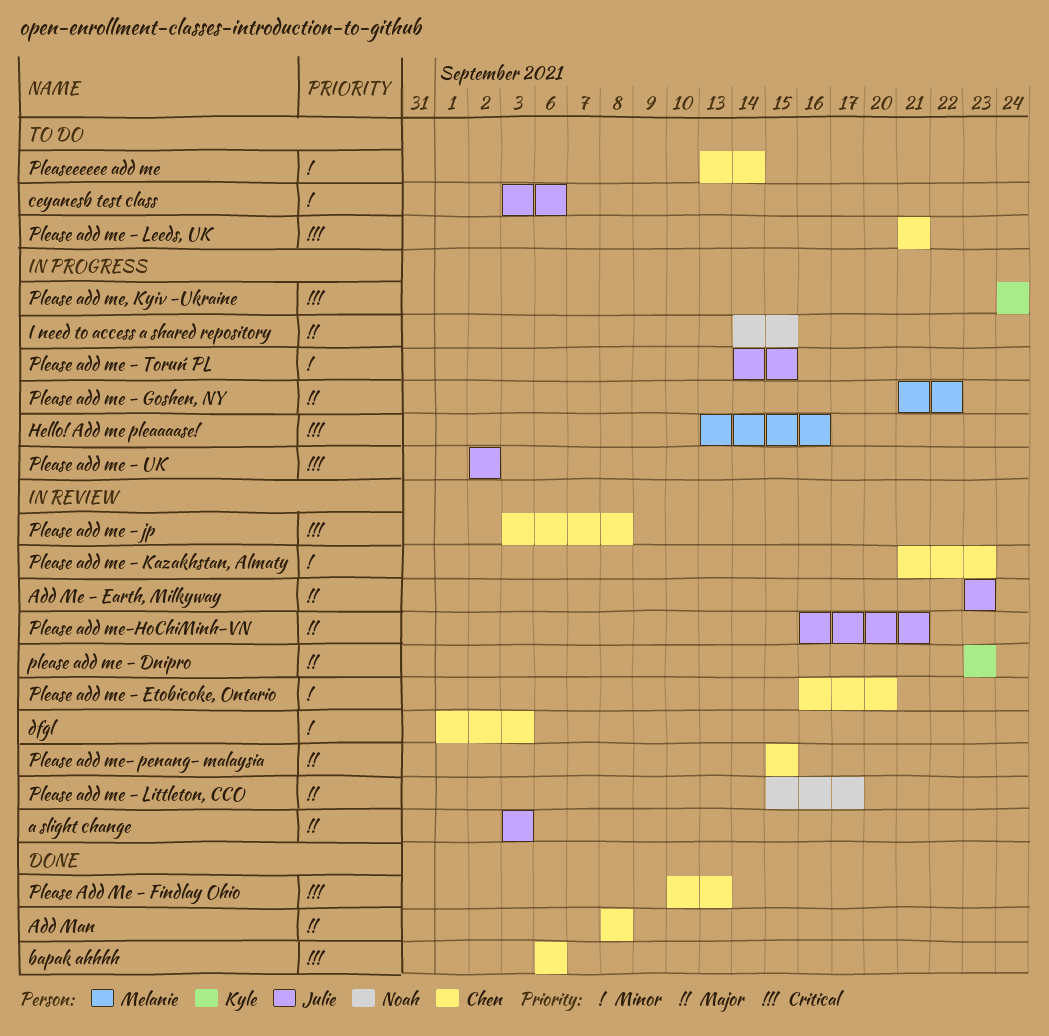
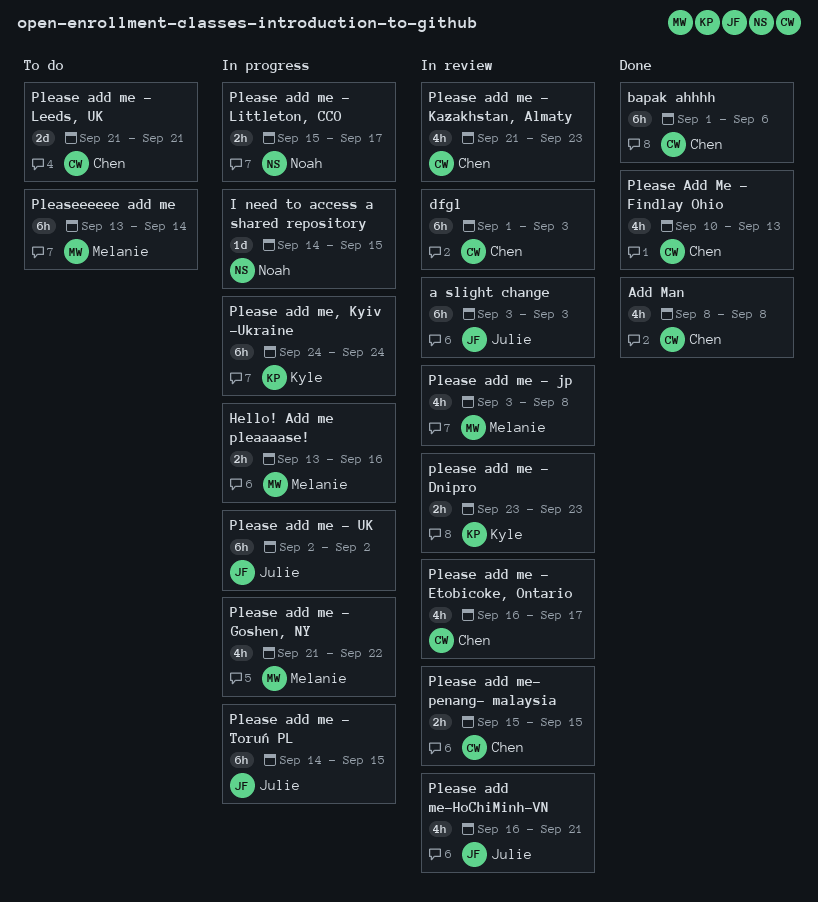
Add Me - Earth, Milkyway: present -> none
bapak ahhhh, start: Sep 6 -> Sep 1
ceyanesb test class: present -> none
Please add me - Etobicoke, Ontario, due: Sep 20 -> Sep 17
Please add me - jp, owner: Chen -> Melanie
Please add me - Littleton, CCO, status: In review -> In progress
Pleaseeeeee add me, owner: Chen -> Melanie

